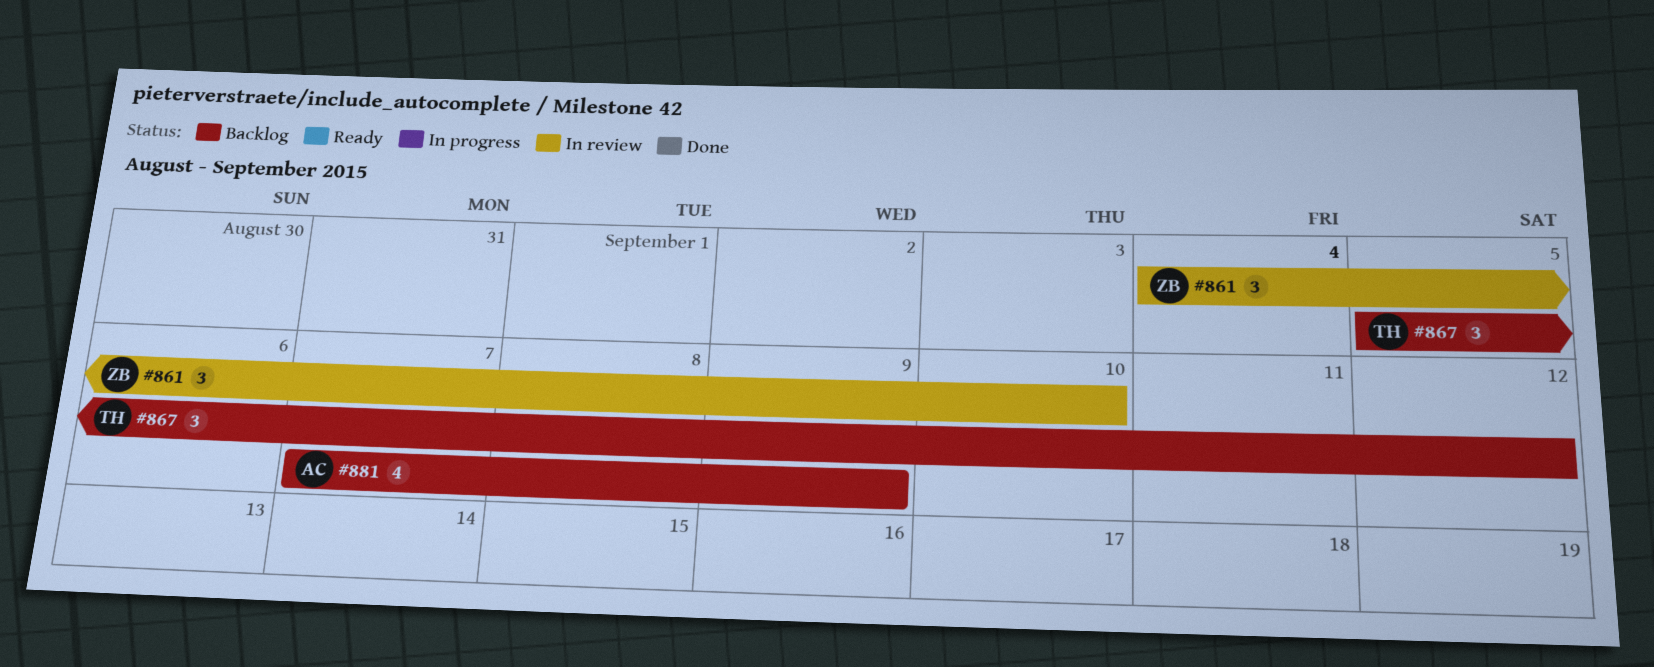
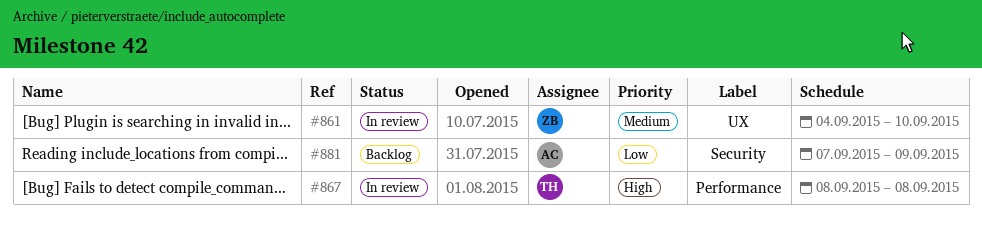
#867, status: Backlog -> In review
#867, start: Sep 5 -> Sep 8
#867, due: Sep 12 -> Sep 8

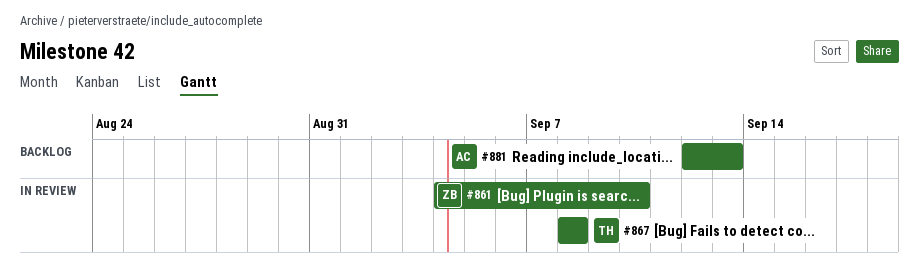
#881, start: Sep 7 -> Sep 12
#881, due: Sep 9 -> Sep 13

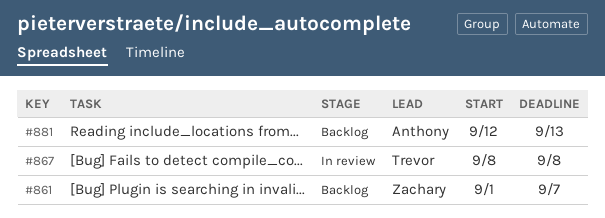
#861, status: In review -> Backlog
#861, start: Sep 4 -> Sep 1
#861, due: Sep 10 -> Sep 7

